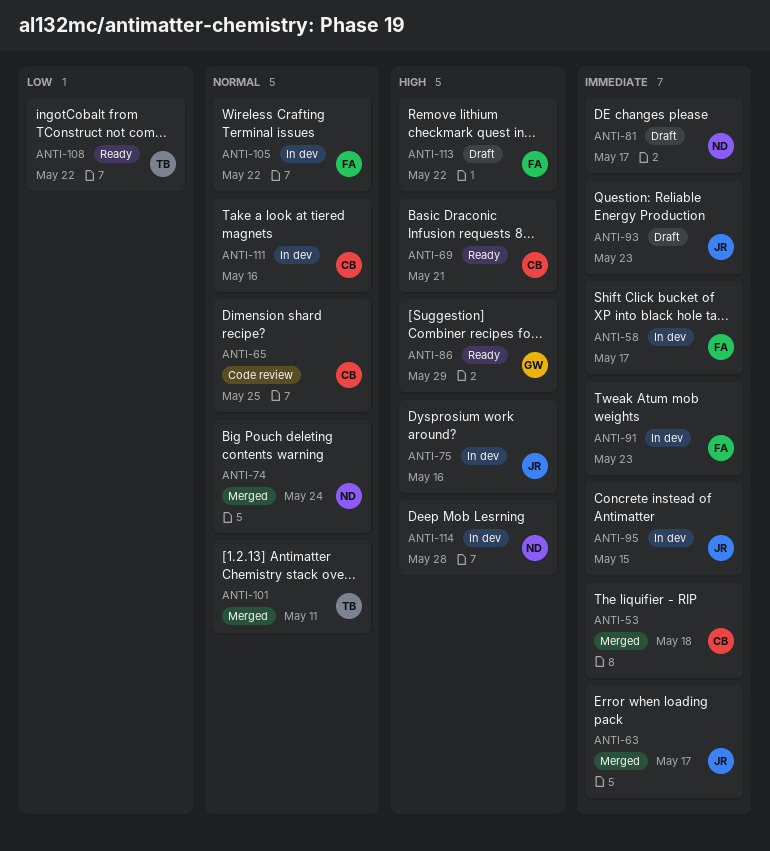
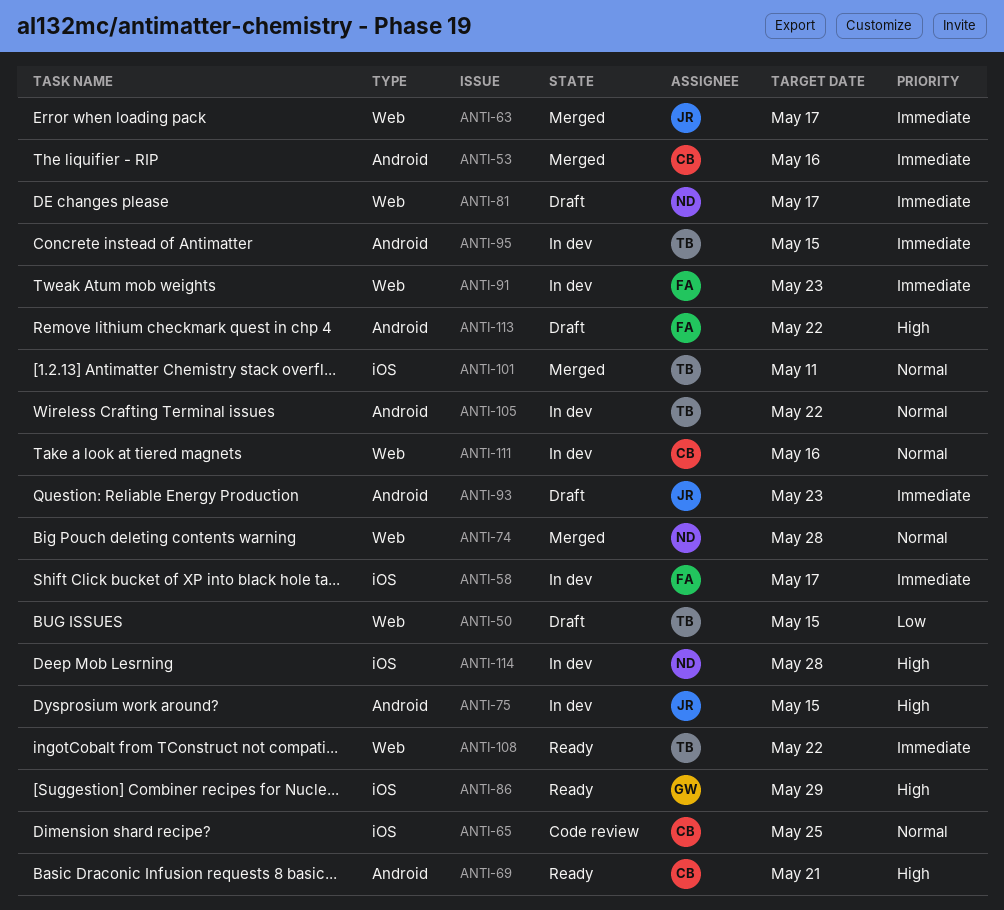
ANTI-50: none -> present
ANTI-53, due: May 18 -> May 16
ANTI-74, due: May 24 -> May 28
ANTI-75, due: May 16 -> May 15
ANTI-95, owner: JR -> TB
ANTI-105, owner: FA -> TB
ANTI-108, priority: Low -> Immediate

